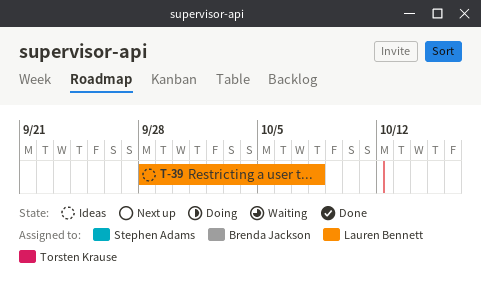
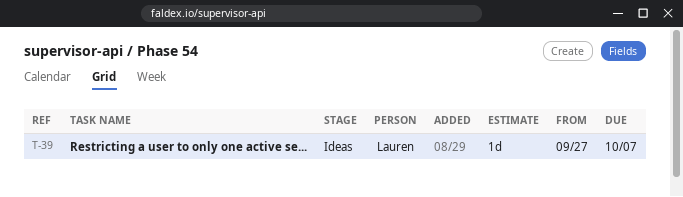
T-39, start: Sep 28 -> Sep 27
T-39, due: Oct 8 -> Oct 7

